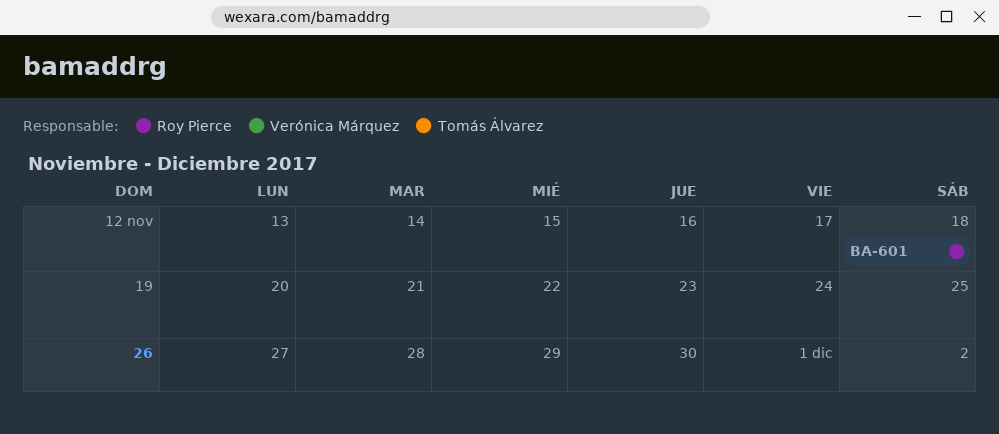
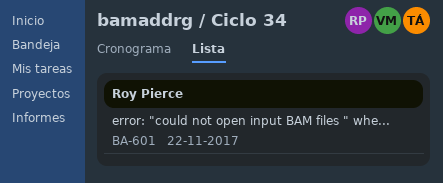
BA-601, due: Nov 18 -> Nov 22

